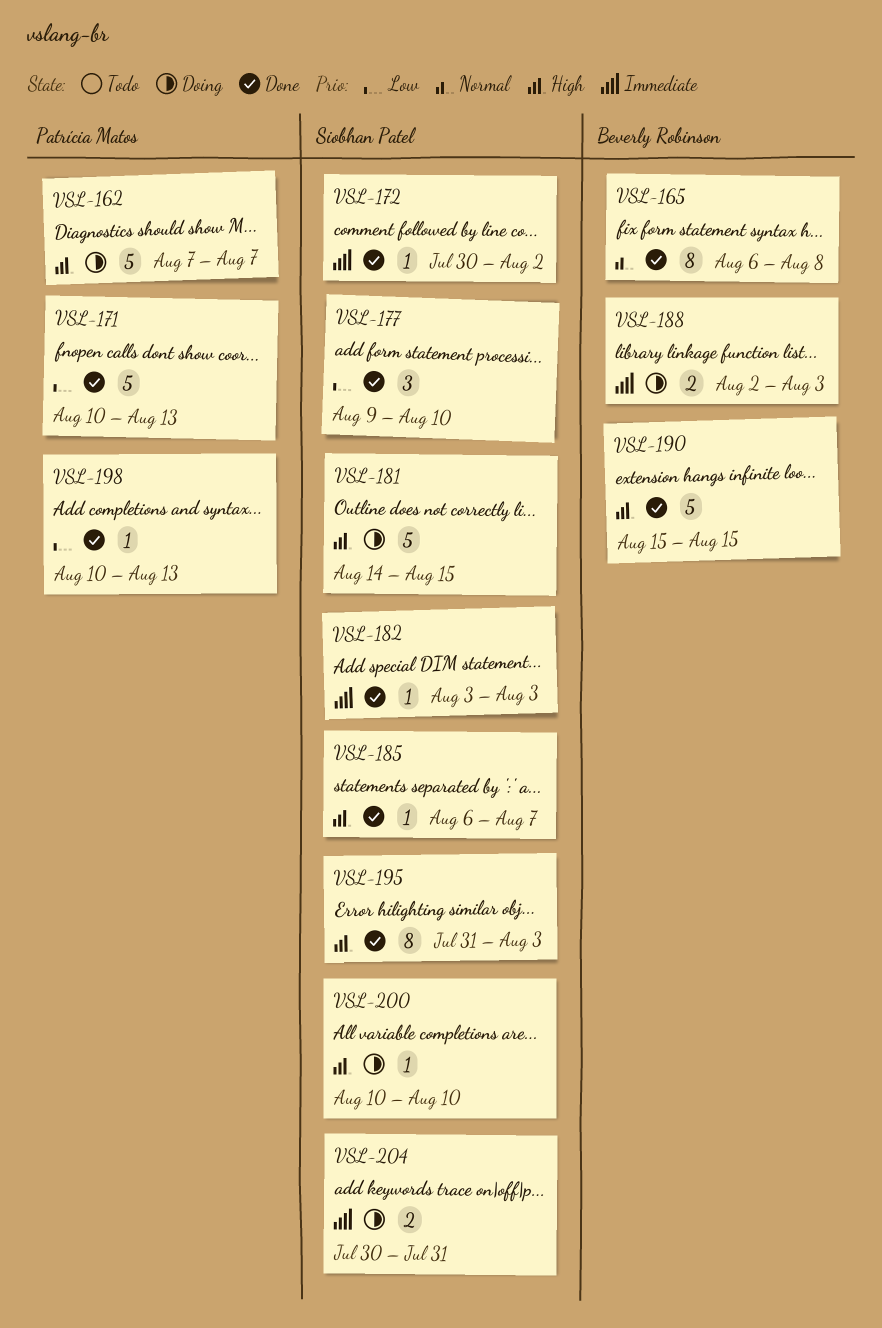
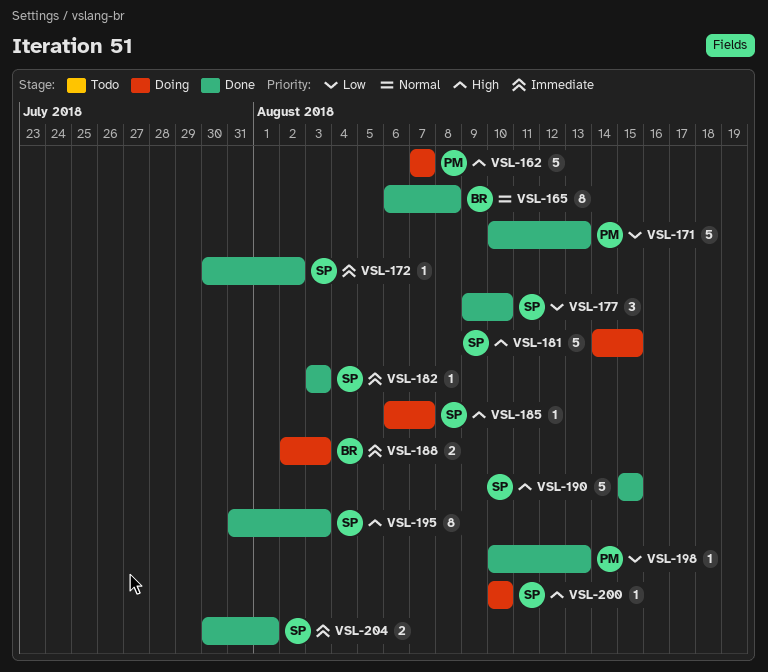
VSL-185, status: Done -> Doing
VSL-190, owner: Beverly Robinson -> Siobhan Patel
VSL-204, status: Doing -> Done
VSL-204, due: Jul 31 -> Aug 1

